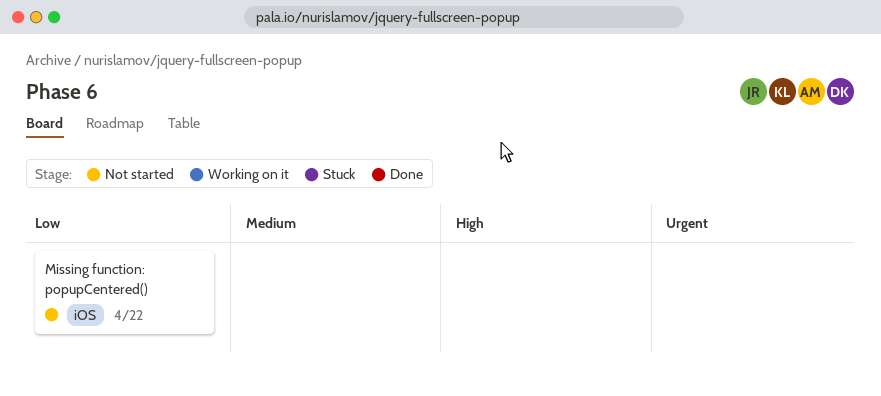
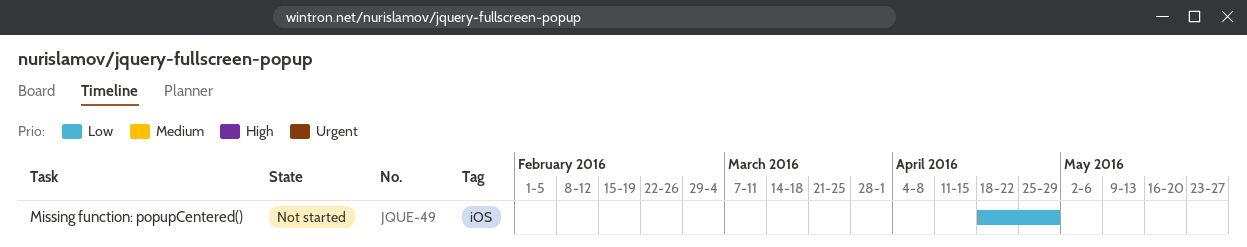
Missing function: popupCentered(), due: Apr 22 -> Apr 29

